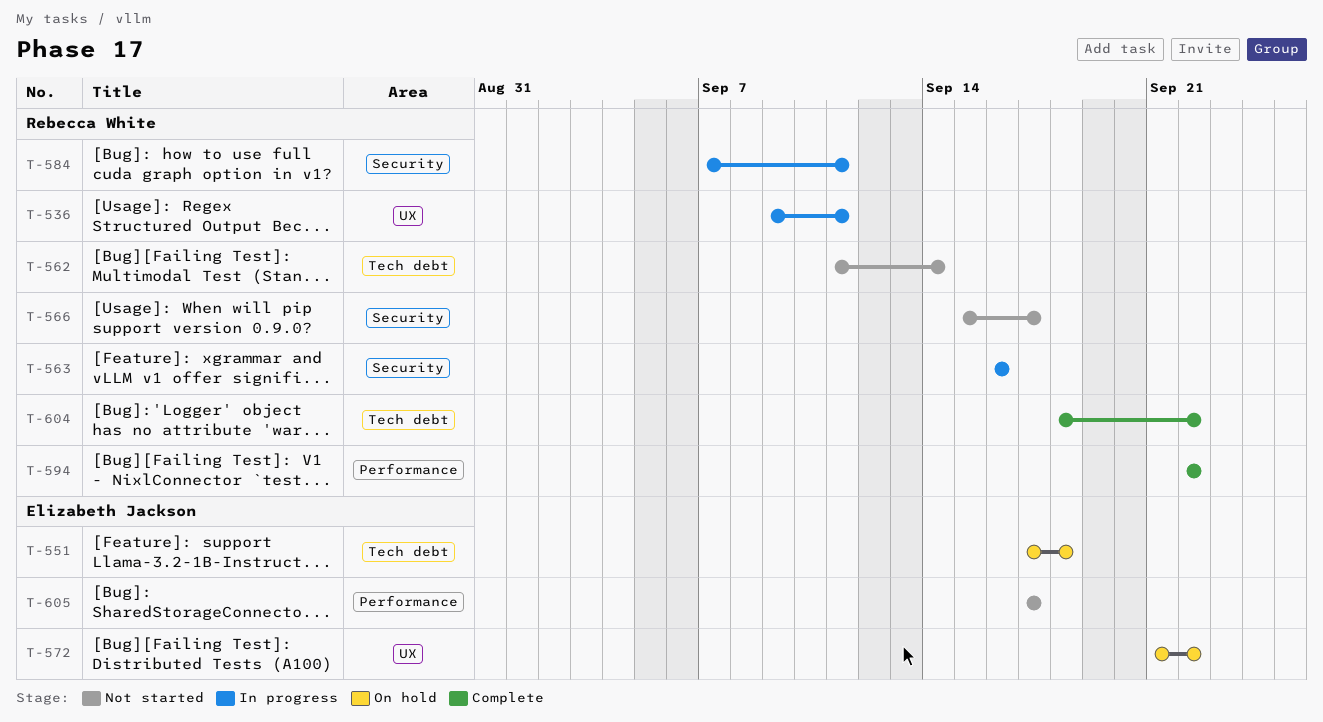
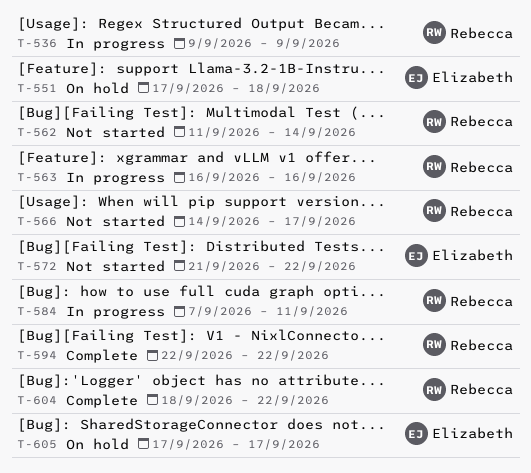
T-536, due: Sep 11 -> Sep 9
T-566, start: Sep 15 -> Sep 14
T-572, status: On hold -> Not started
T-605, status: Not started -> On hold

